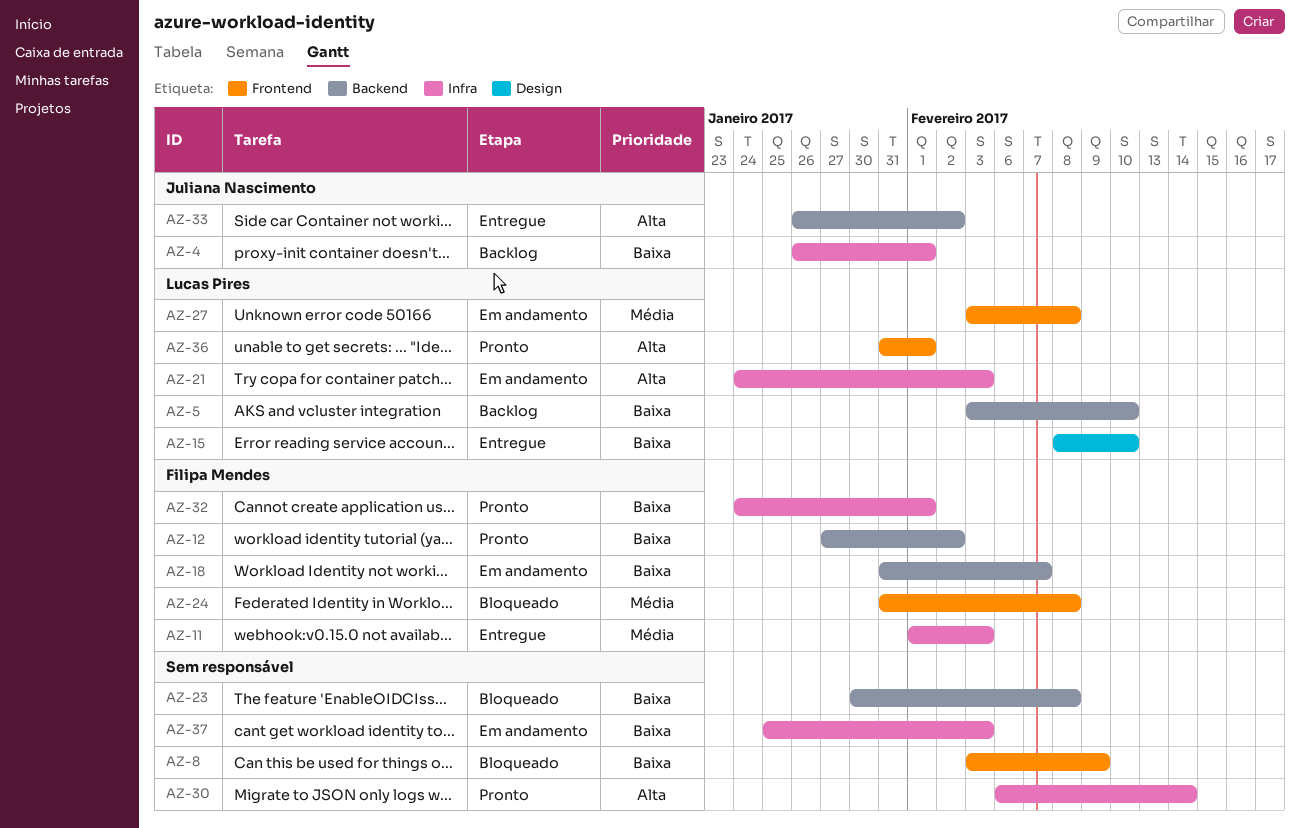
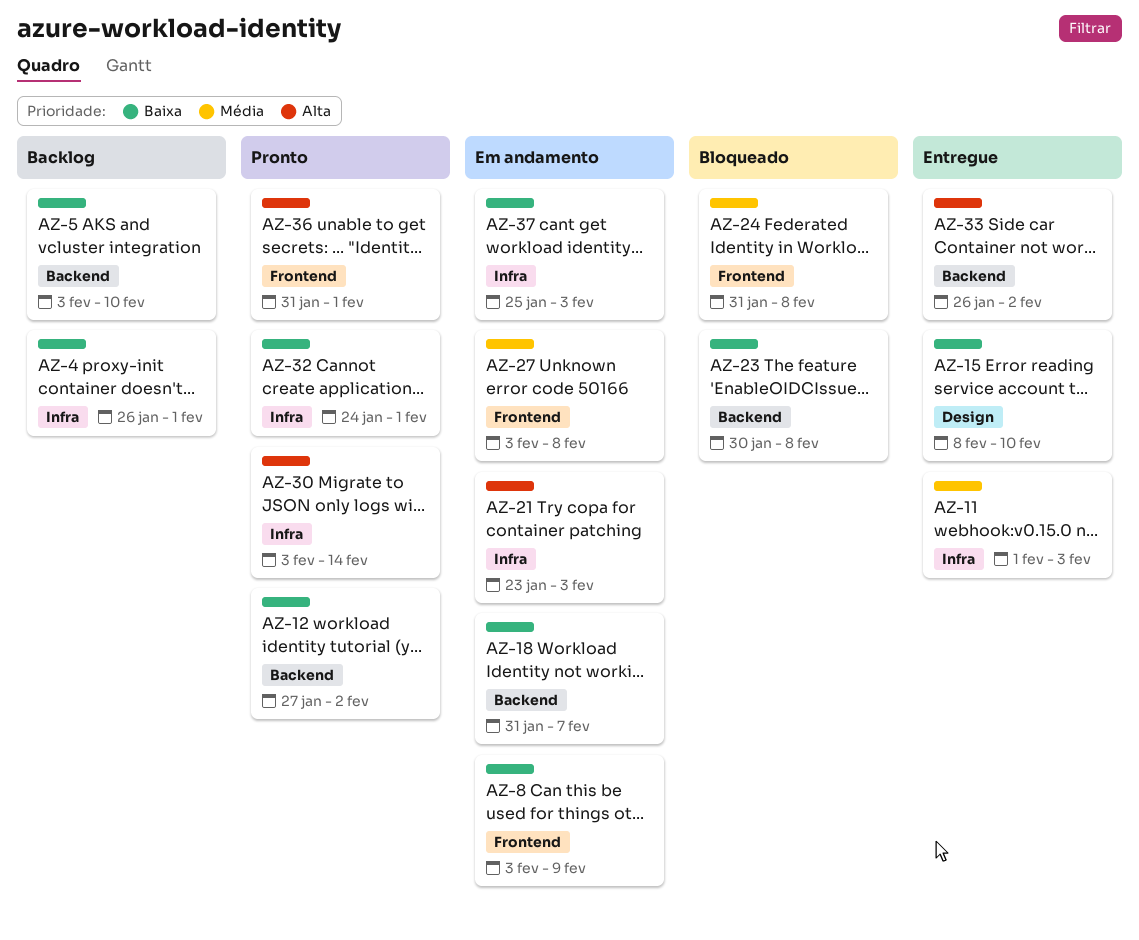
AZ-8, status: Bloqueado -> Em andamento
AZ-21, start: Jan 24 -> Jan 23
AZ-30, start: Feb 6 -> Feb 3

